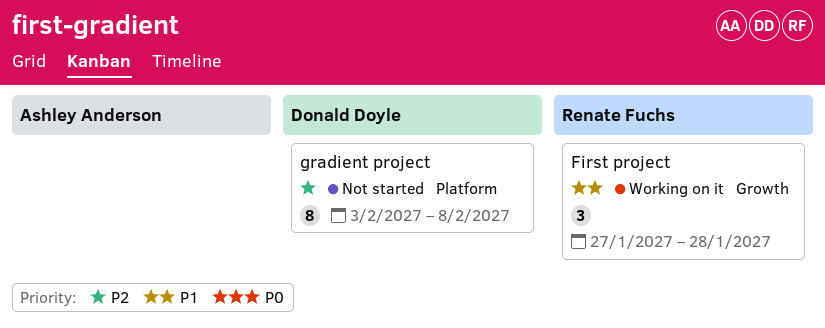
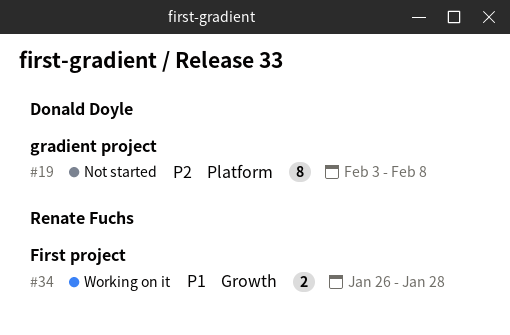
First project, estimate: 3 -> 2
First project, start: Jan 27 -> Jan 26

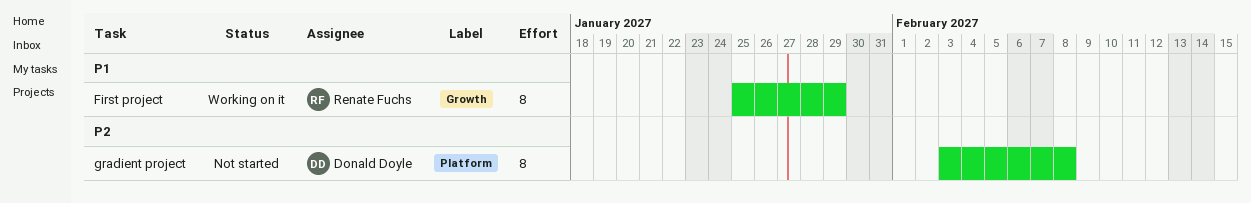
First project, estimate: 2 -> 8
First project, start: Jan 26 -> Jan 25
First project, due: Jan 28 -> Jan 29

